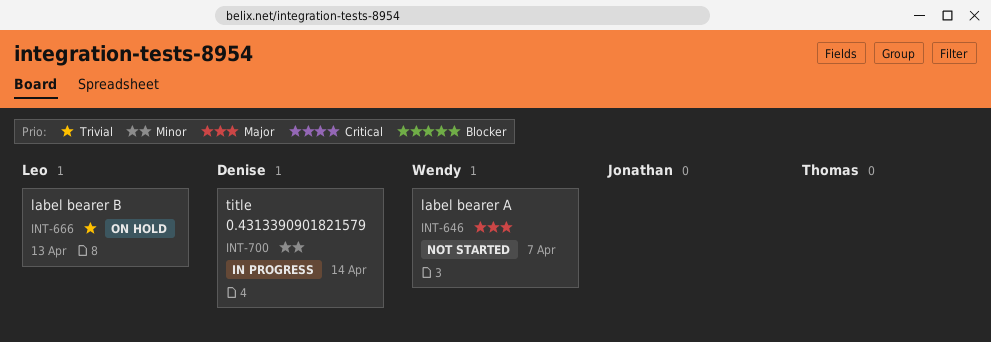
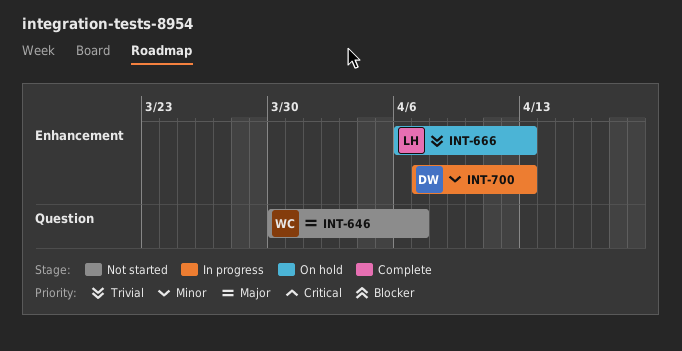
INT-700, due: Apr 14 -> Apr 13

